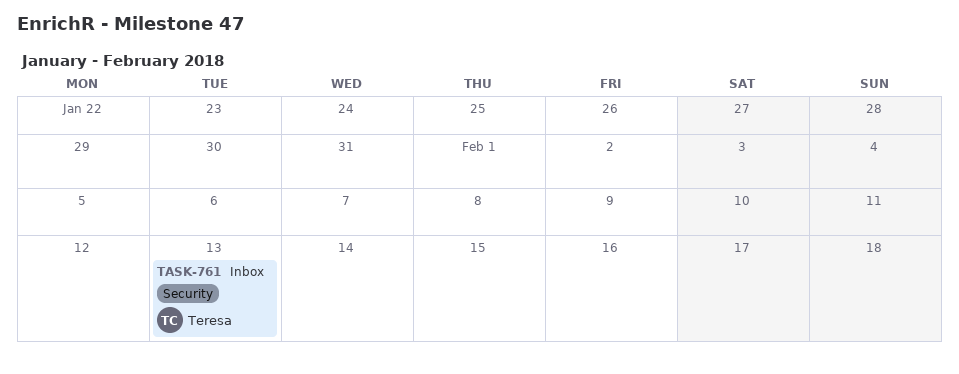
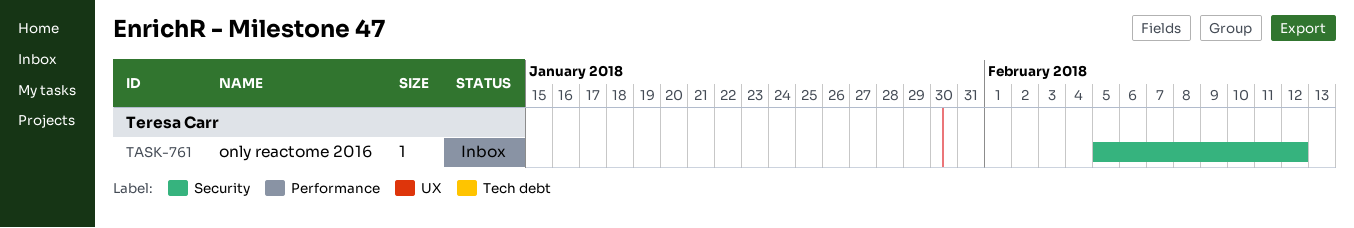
TASK-761, due: Feb 13 -> Feb 12

